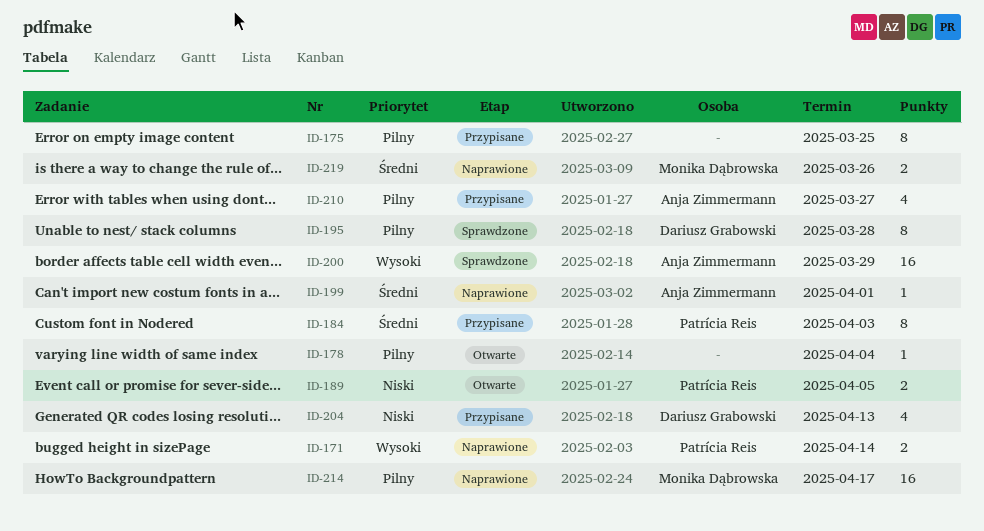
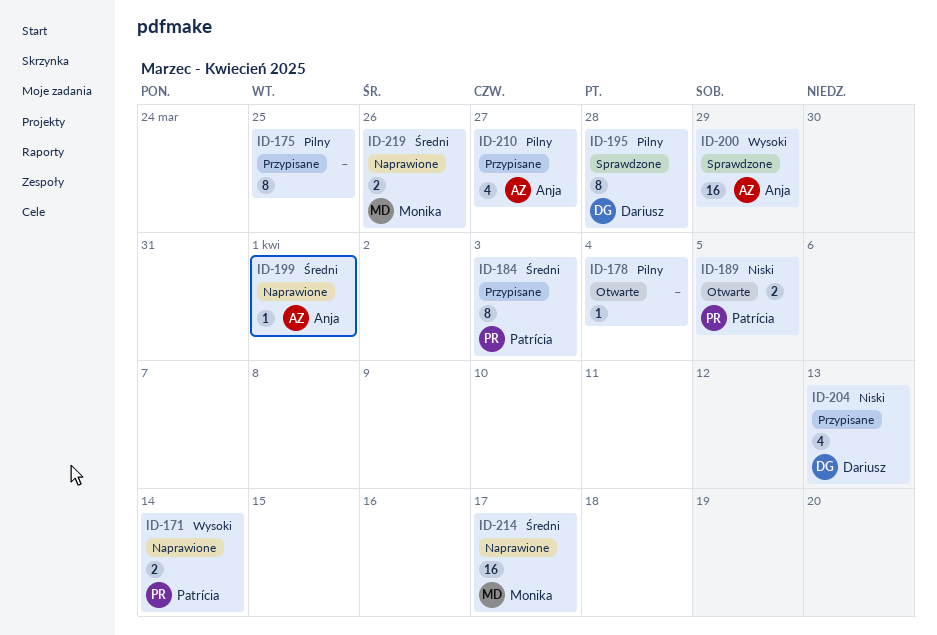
ID-214, priority: Pilny -> Średni

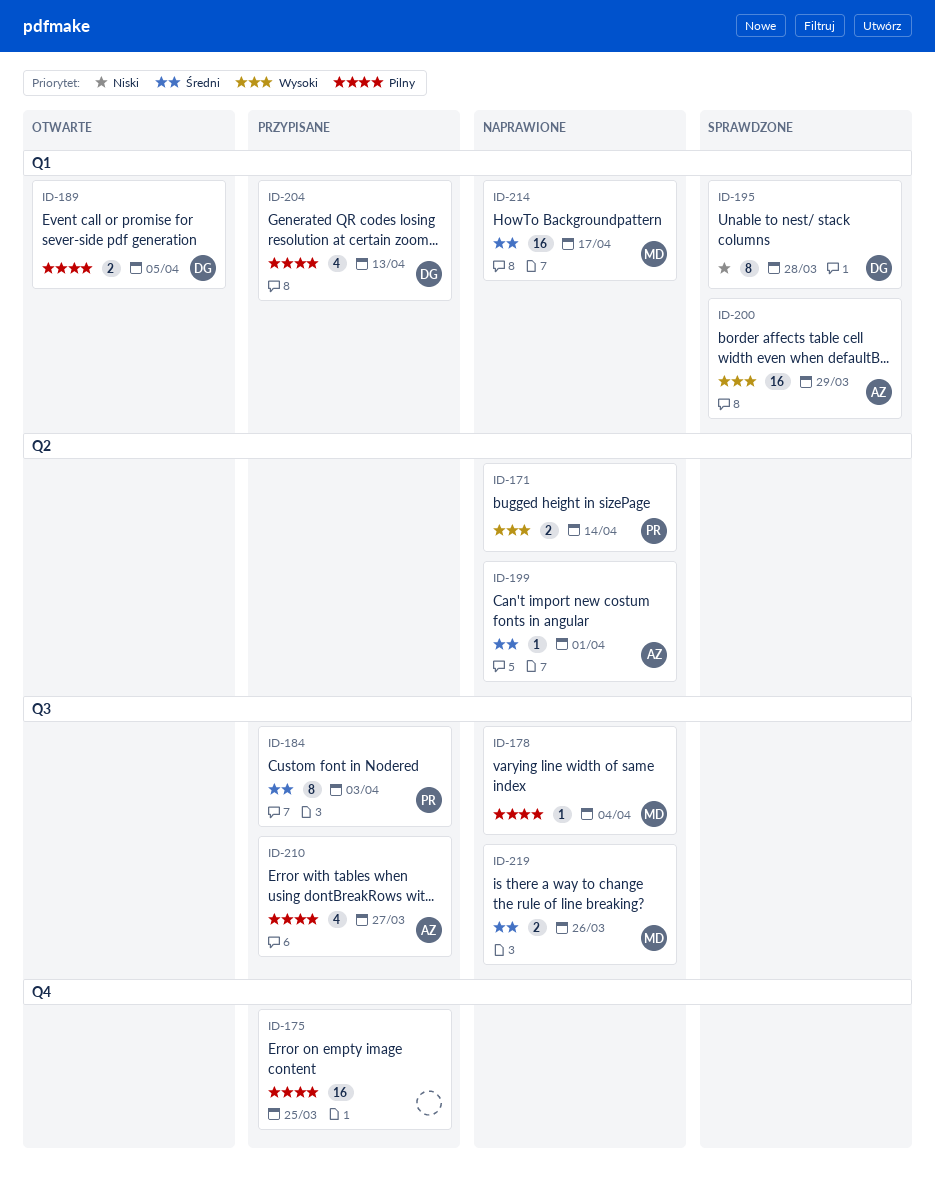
ID-175, estimate: 8 -> 16
ID-178, status: Otwarte -> Naprawione
ID-178, owner: none -> Monika
ID-189, owner: Patrícia -> Dariusz
ID-189, priority: Niski -> Pilny
ID-195, priority: Pilny -> Niski
ID-204, priority: Niski -> Pilny

